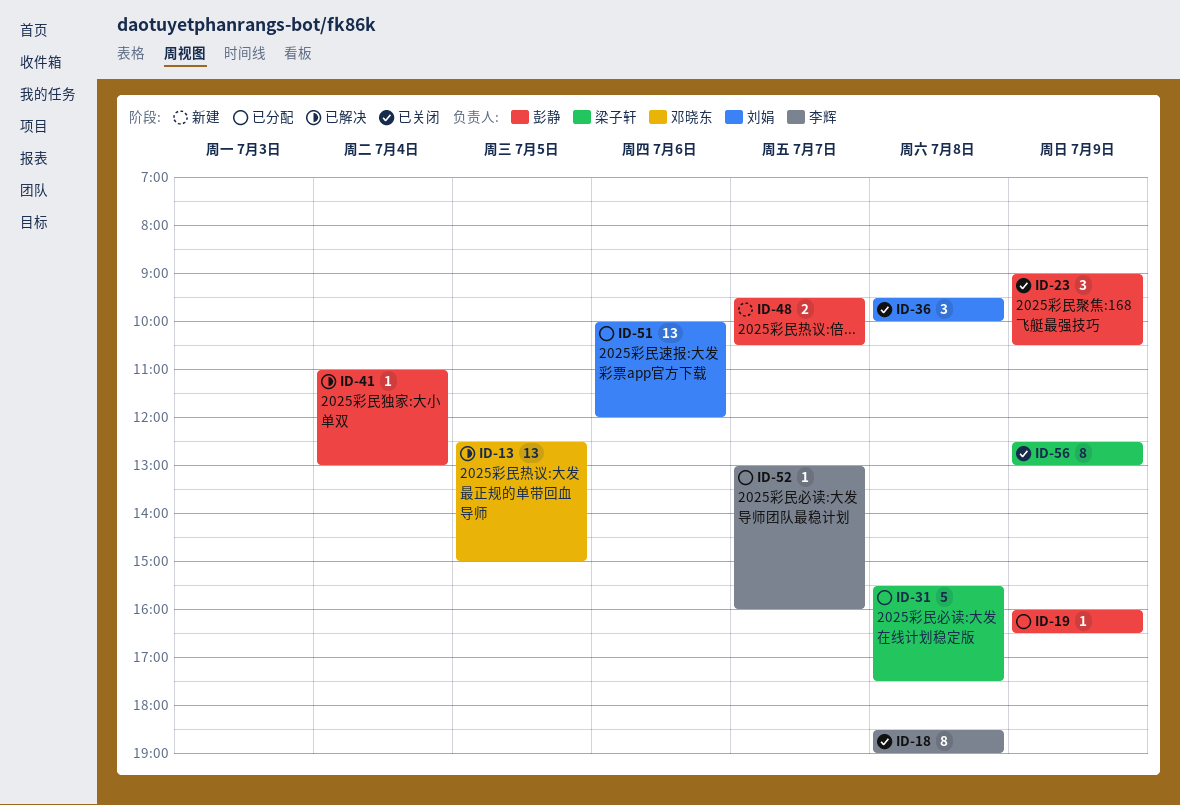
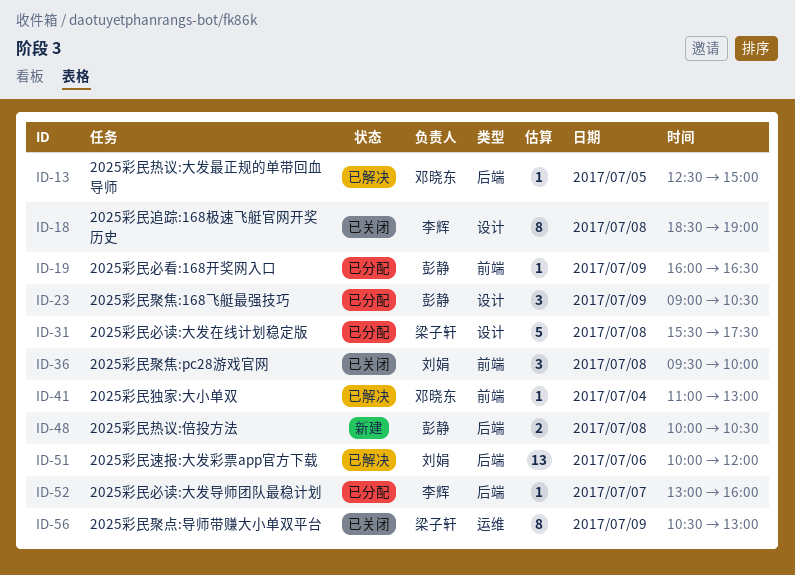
ID-13, estimate: 13 -> 1
ID-23, status: 已关闭 -> 已分配
ID-41, owner: 彭静 -> 邓晓东
ID-48, day: Jul 7 -> Jul 8
ID-48, begins: 09:30 -> 10:00
ID-51, status: 已分配 -> 已解决
ID-56, begins: 12:30 -> 10:30

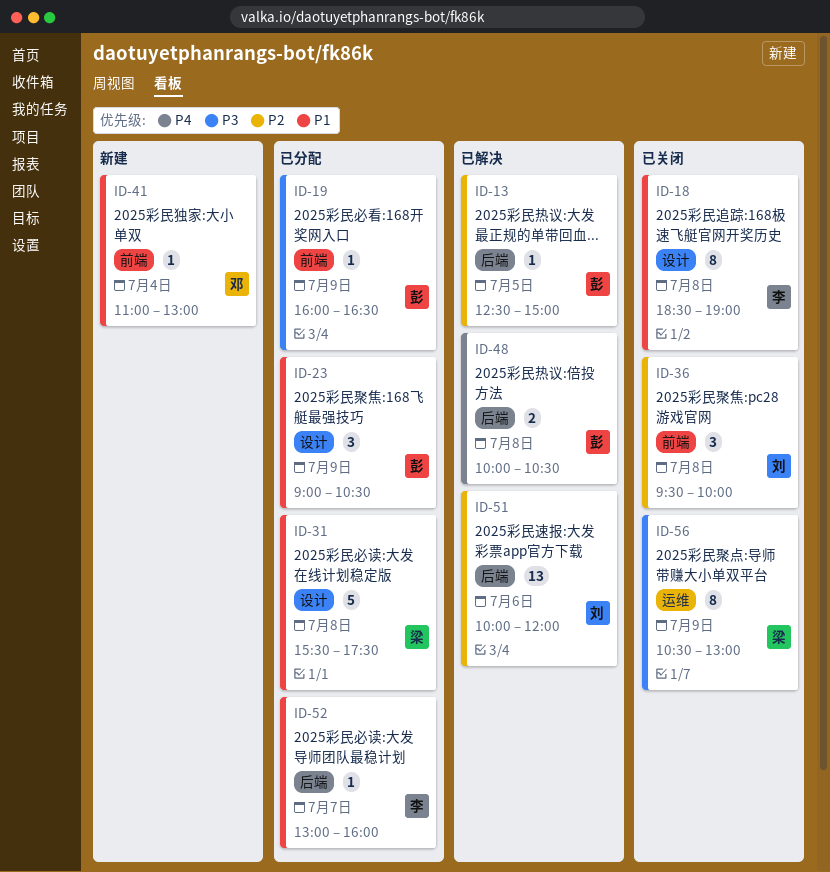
ID-13, owner: 邓晓东 -> 彭静
ID-41, status: 已解决 -> 新建
ID-48, status: 新建 -> 已解决

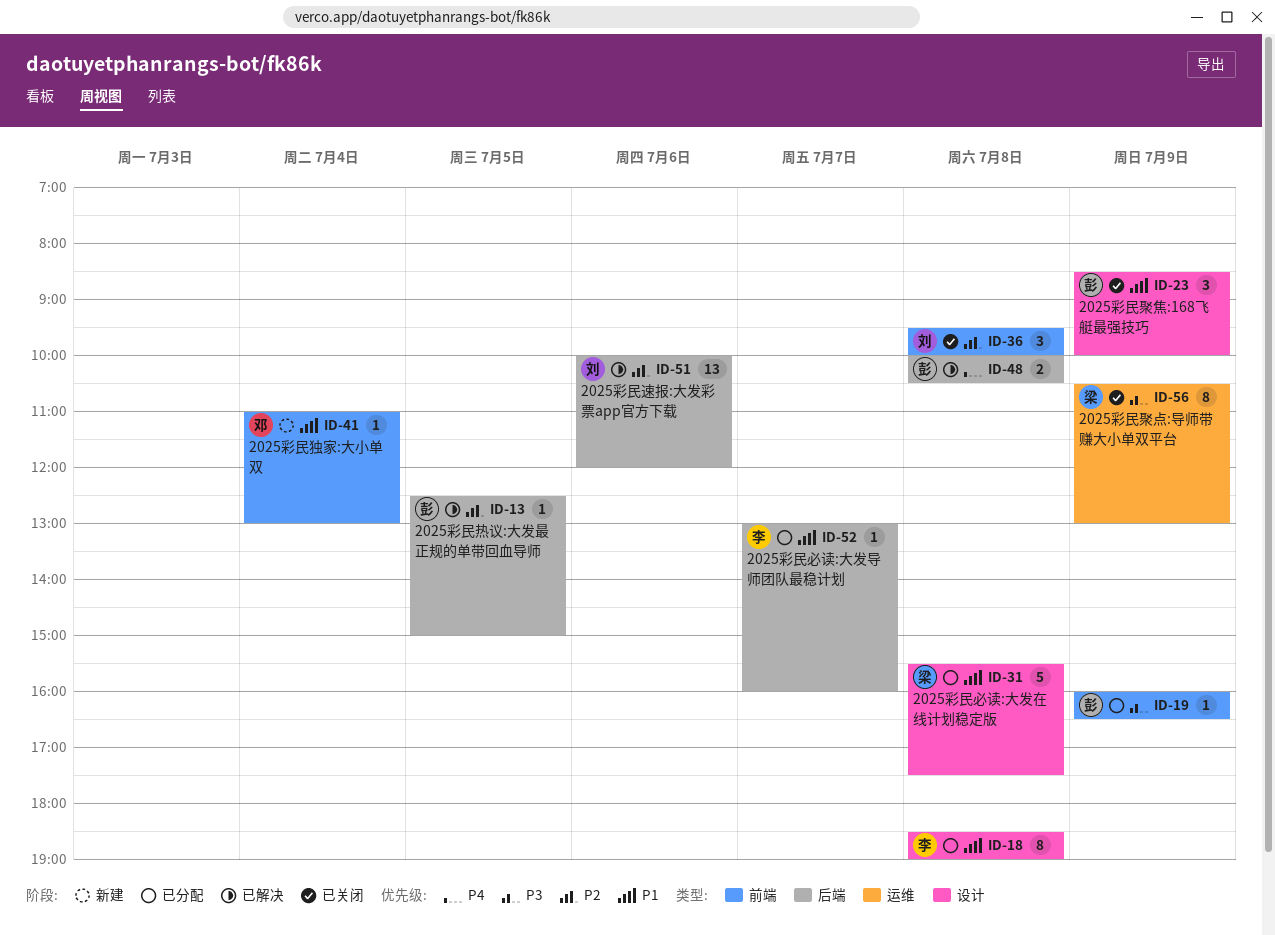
ID-18, status: 已关闭 -> 已分配
ID-23, status: 已分配 -> 已关闭
ID-23, begins: 09:00 -> 08:30
ID-23, ends: 10:30 -> 10:00

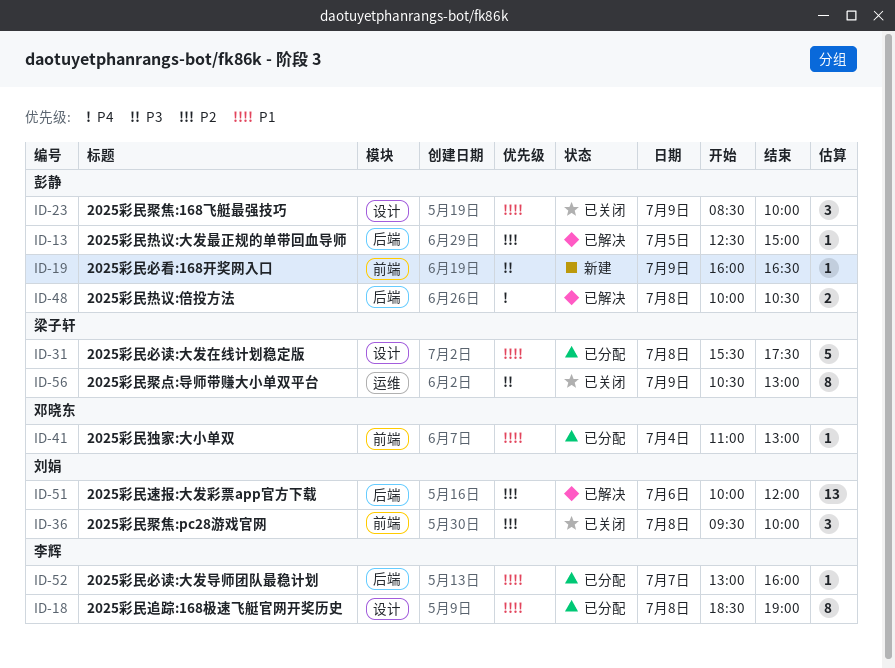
ID-19, status: 已分配 -> 新建
ID-41, status: 新建 -> 已分配

